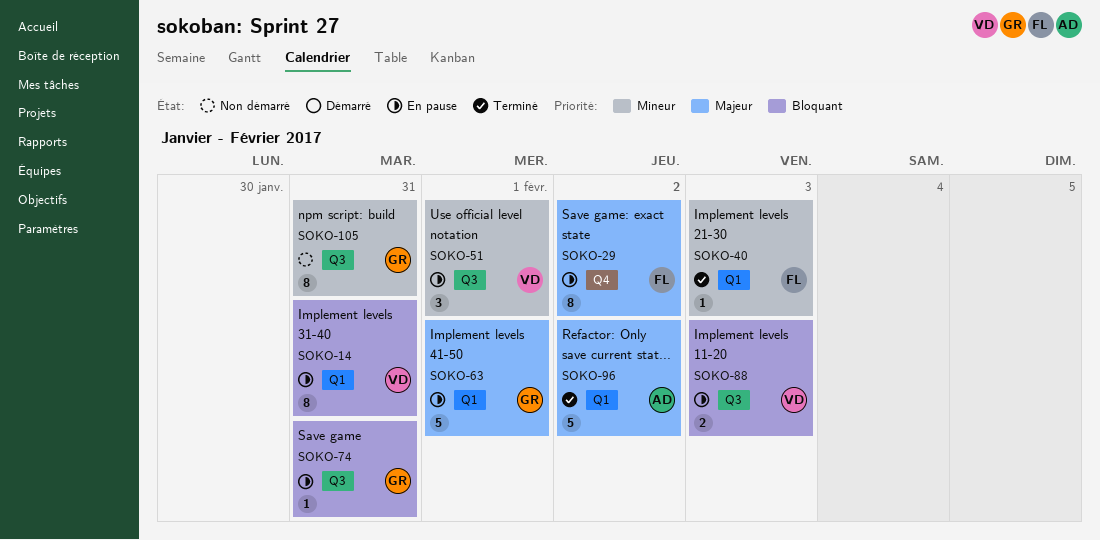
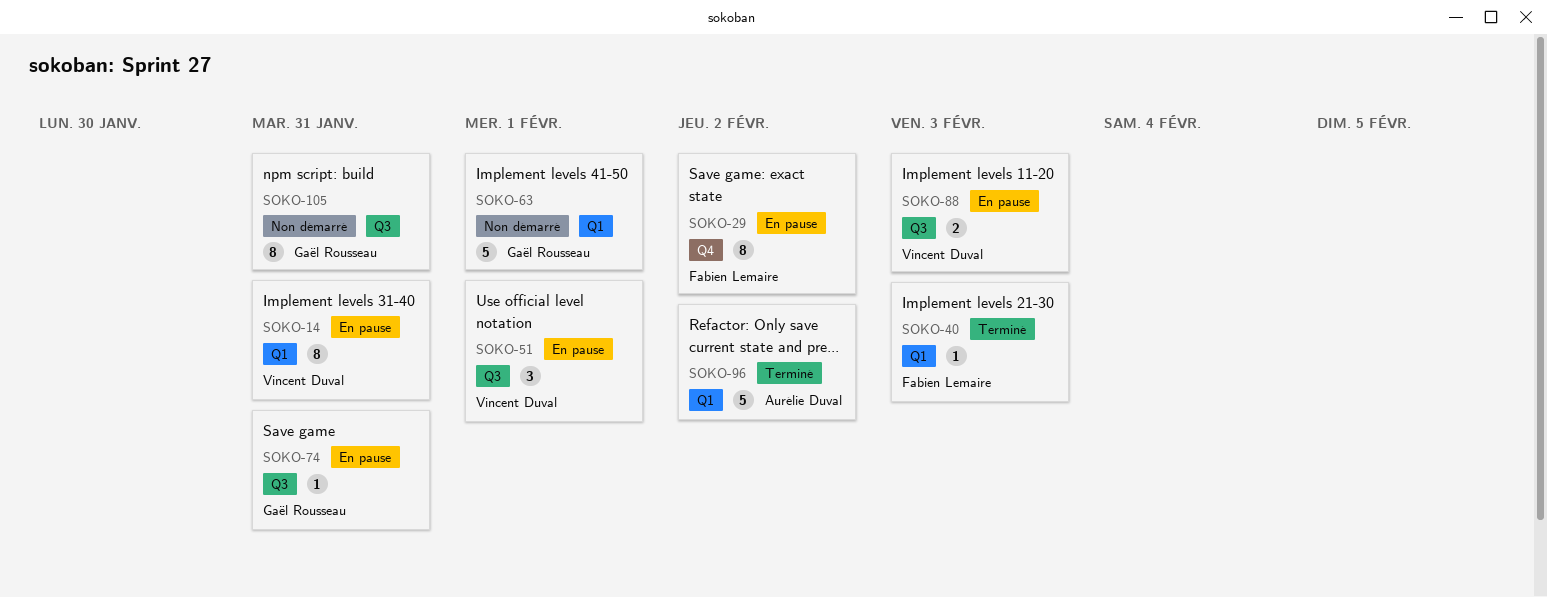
SOKO-63, status: En pause -> Non démarré

